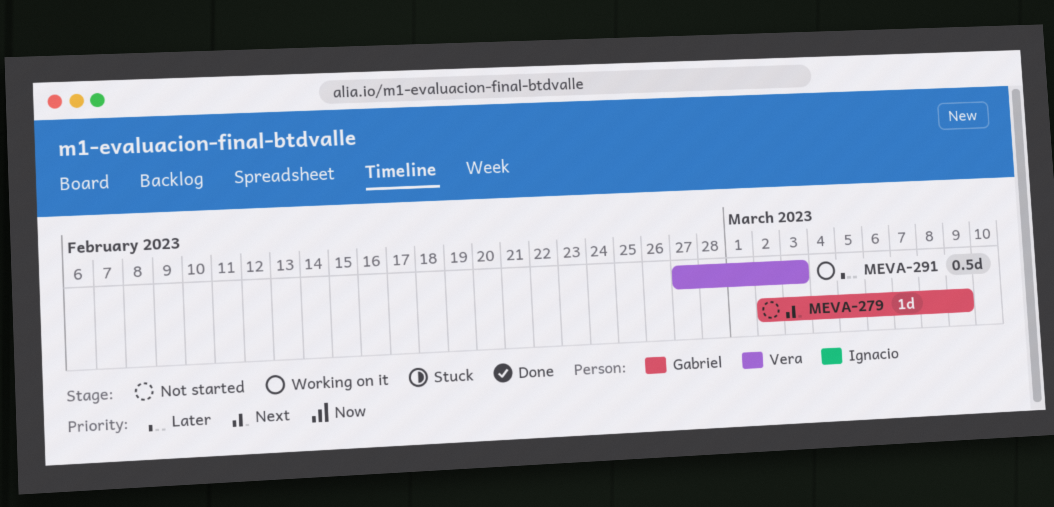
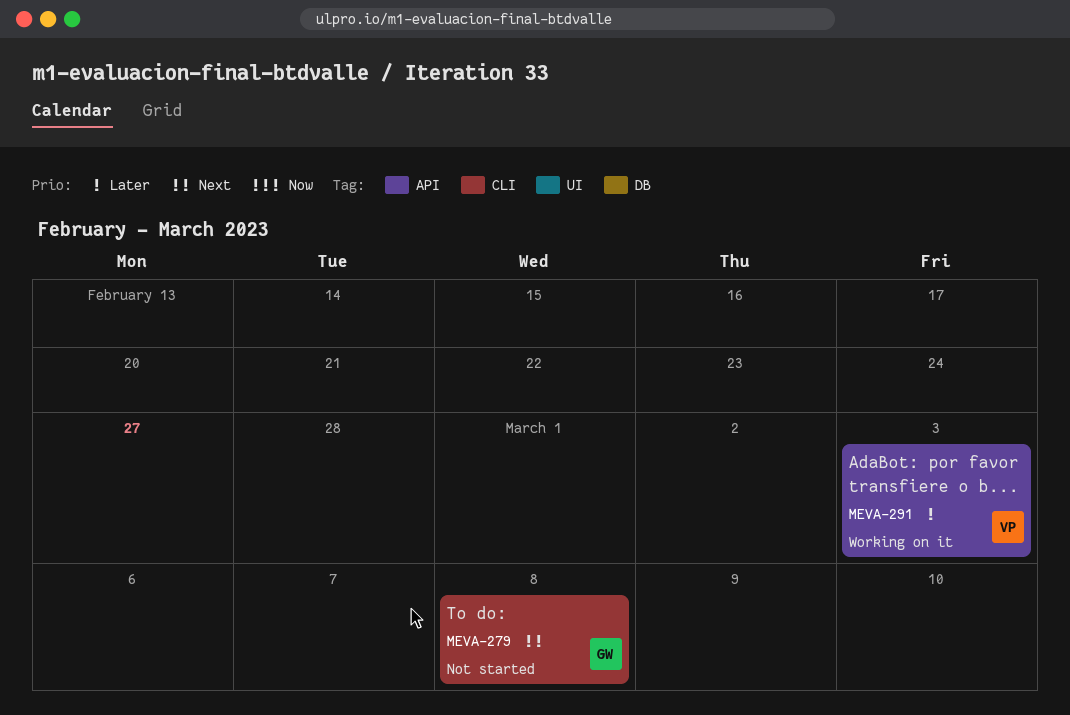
MEVA-279, due: Mar 9 -> Mar 8

